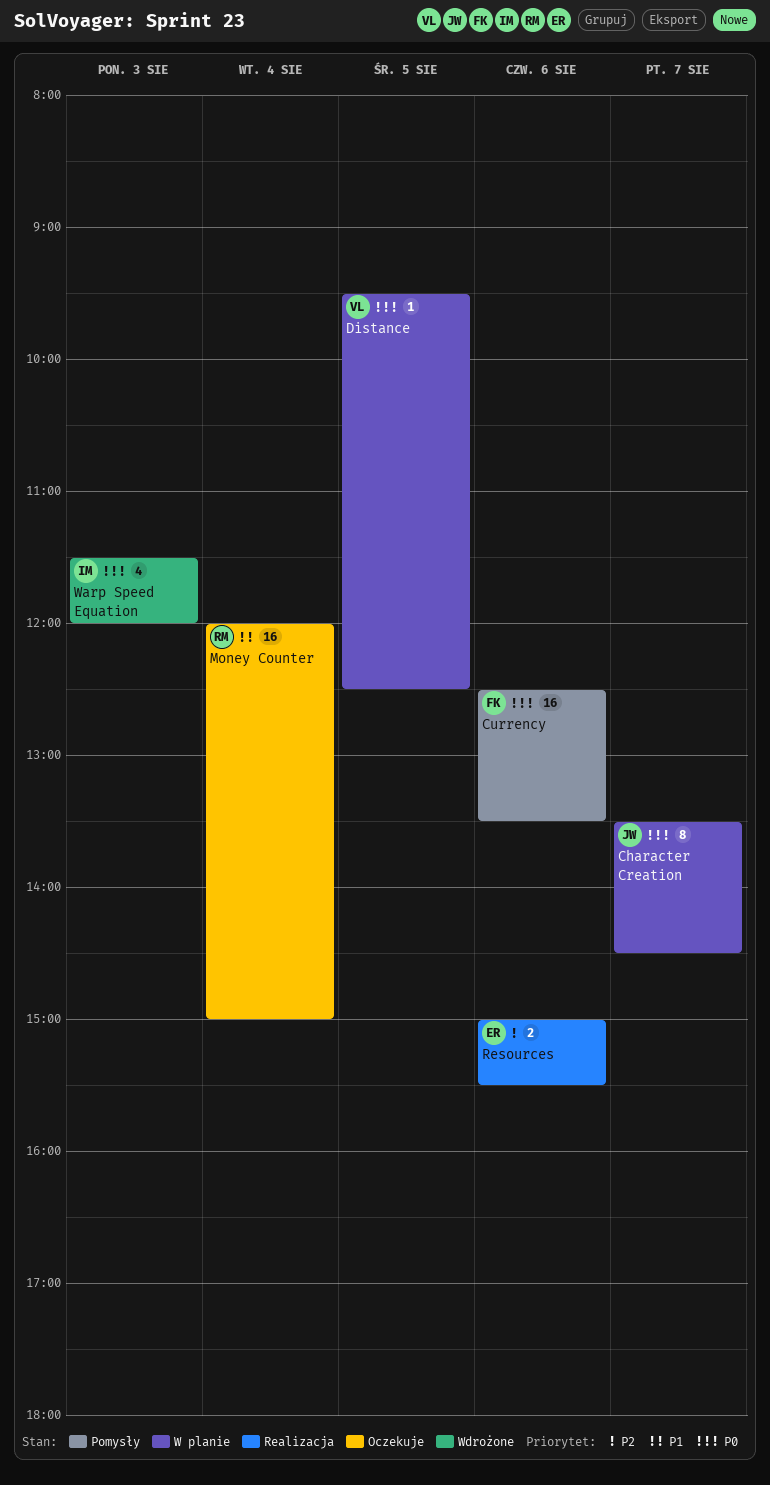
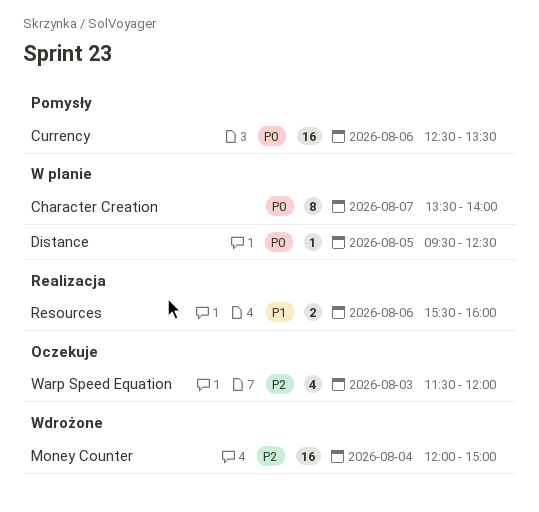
Character Creation, ends: 14:30 -> 14:00
Money Counter, status: Oczekuje -> Wdrożone
Money Counter, priority: P1 -> P2
Resources, priority: P2 -> P1
Resources, begins: 15:00 -> 15:30
Resources, ends: 15:30 -> 16:00
Warp Speed Equation, status: Wdrożone -> Oczekuje
Warp Speed Equation, priority: P0 -> P2

